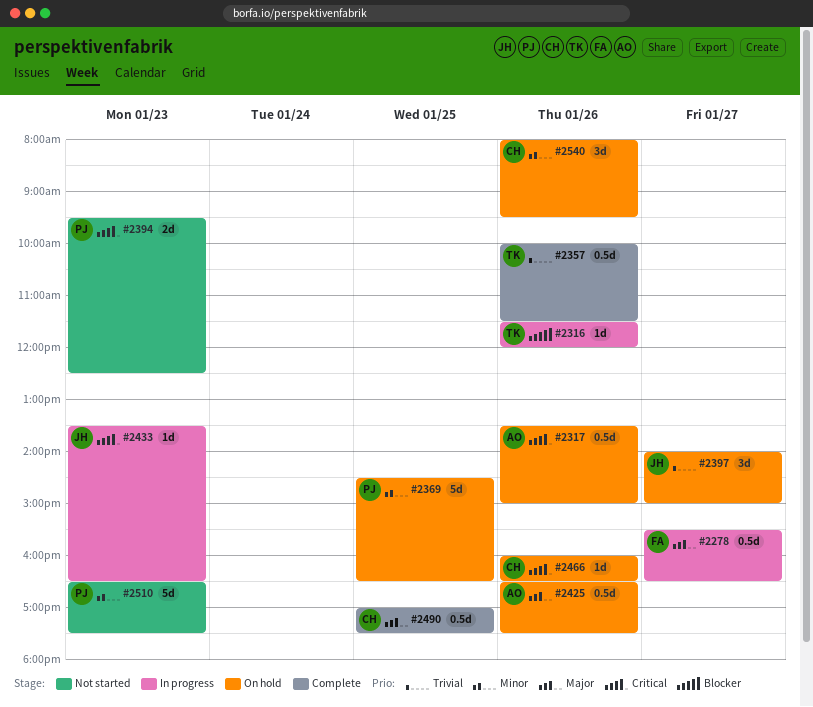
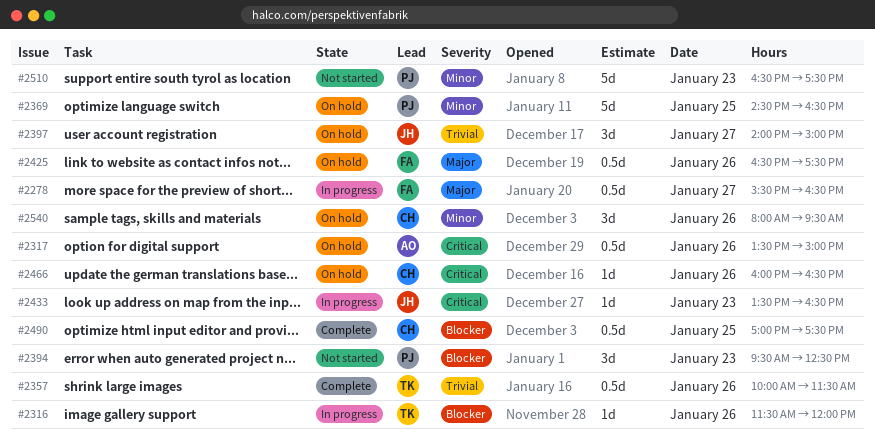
#2394, priority: Critical -> Blocker
#2394, estimate: 2d -> 3d
#2425, owner: AO -> FA
#2490, priority: Major -> Blocker

